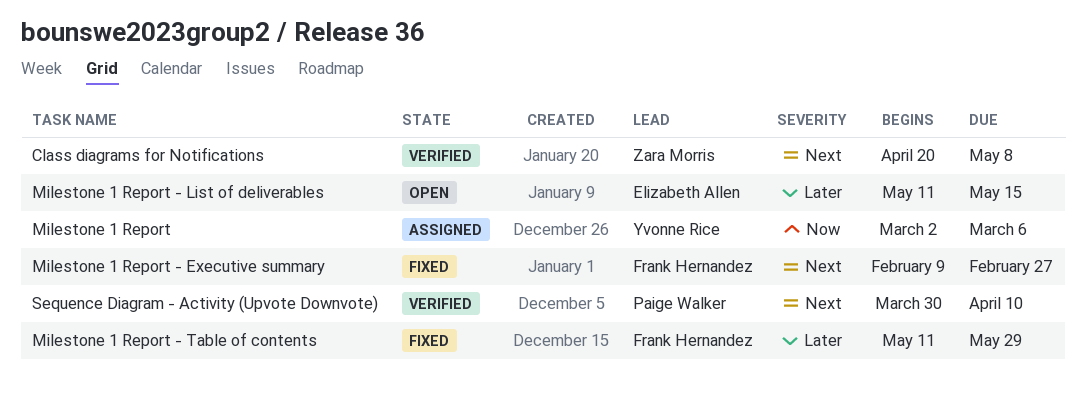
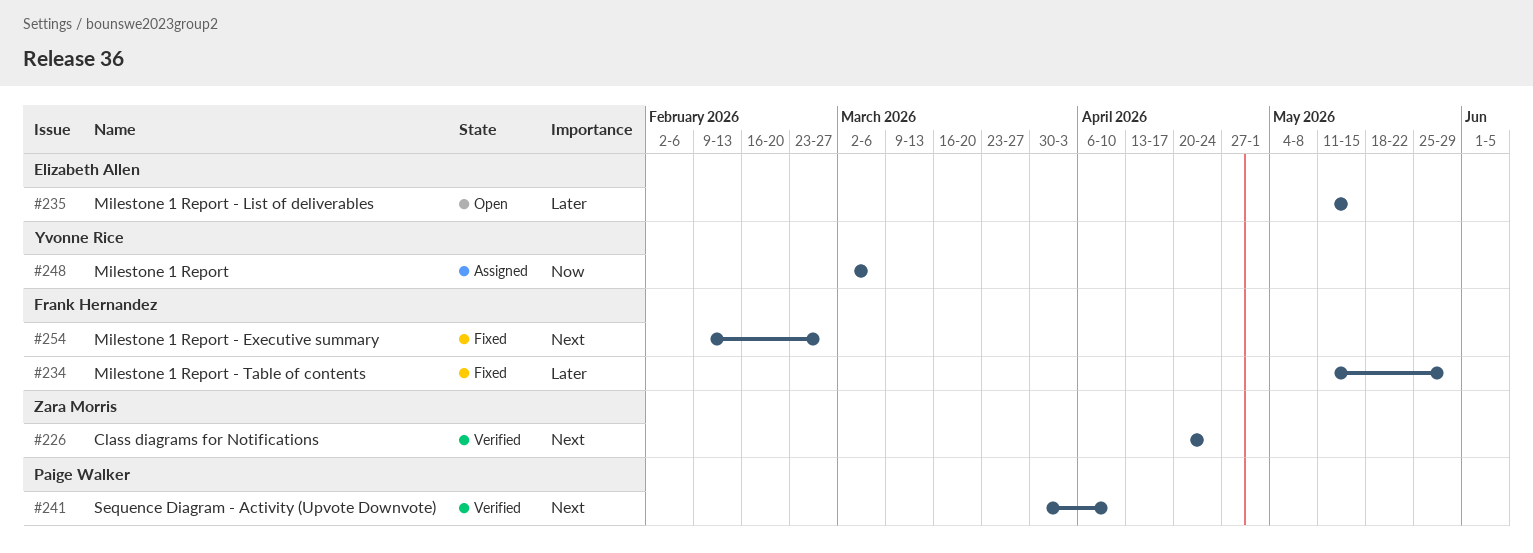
Class diagrams for Notifications, due: May 8 -> Apr 24

